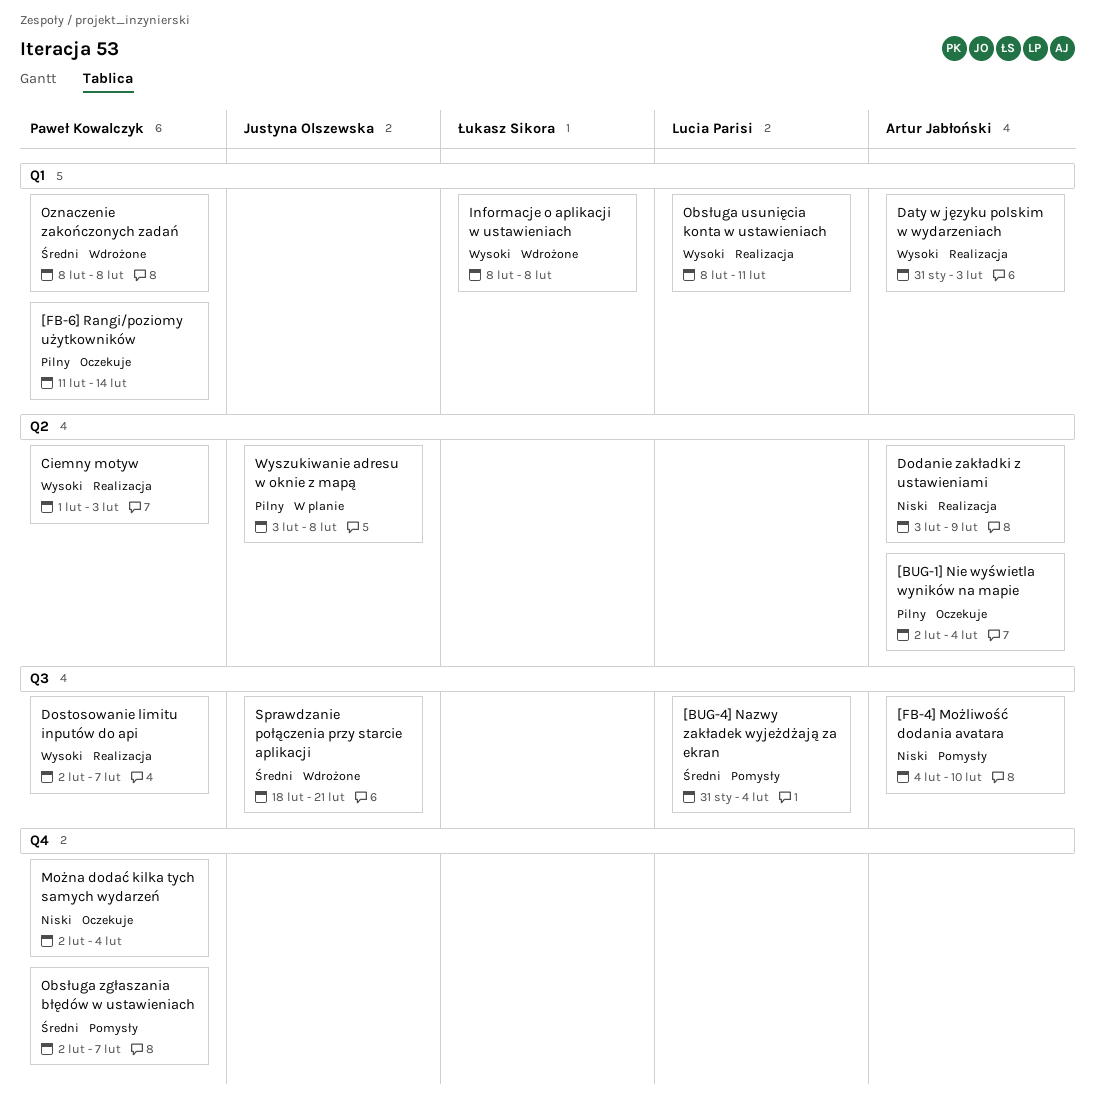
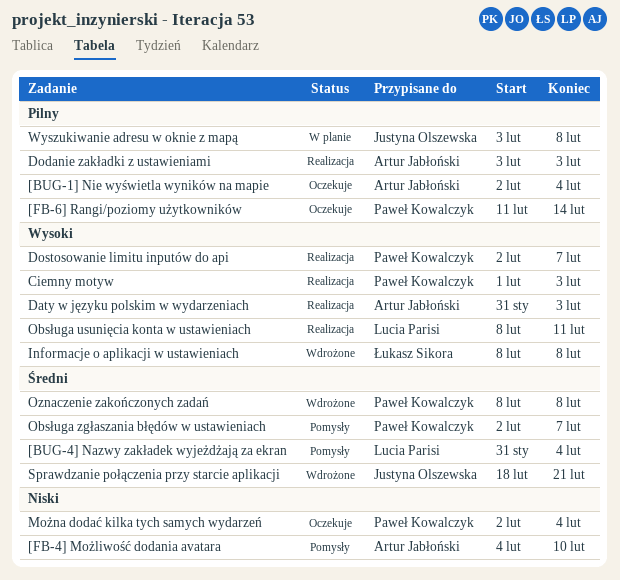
Dodanie zakładki z ustawieniami, priority: Niski -> Pilny
Dodanie zakładki z ustawieniami, due: Feb 9 -> Feb 3

